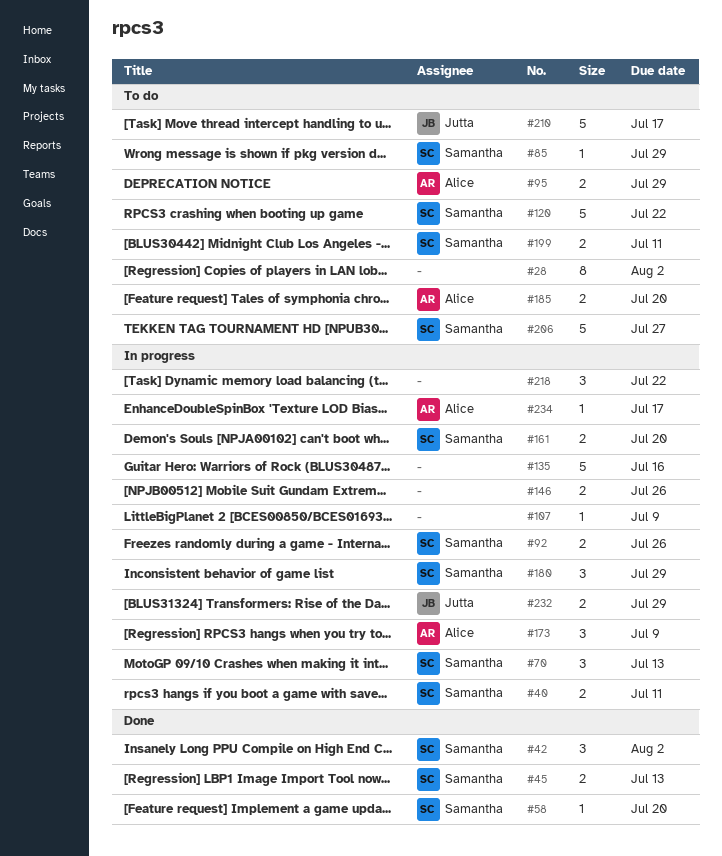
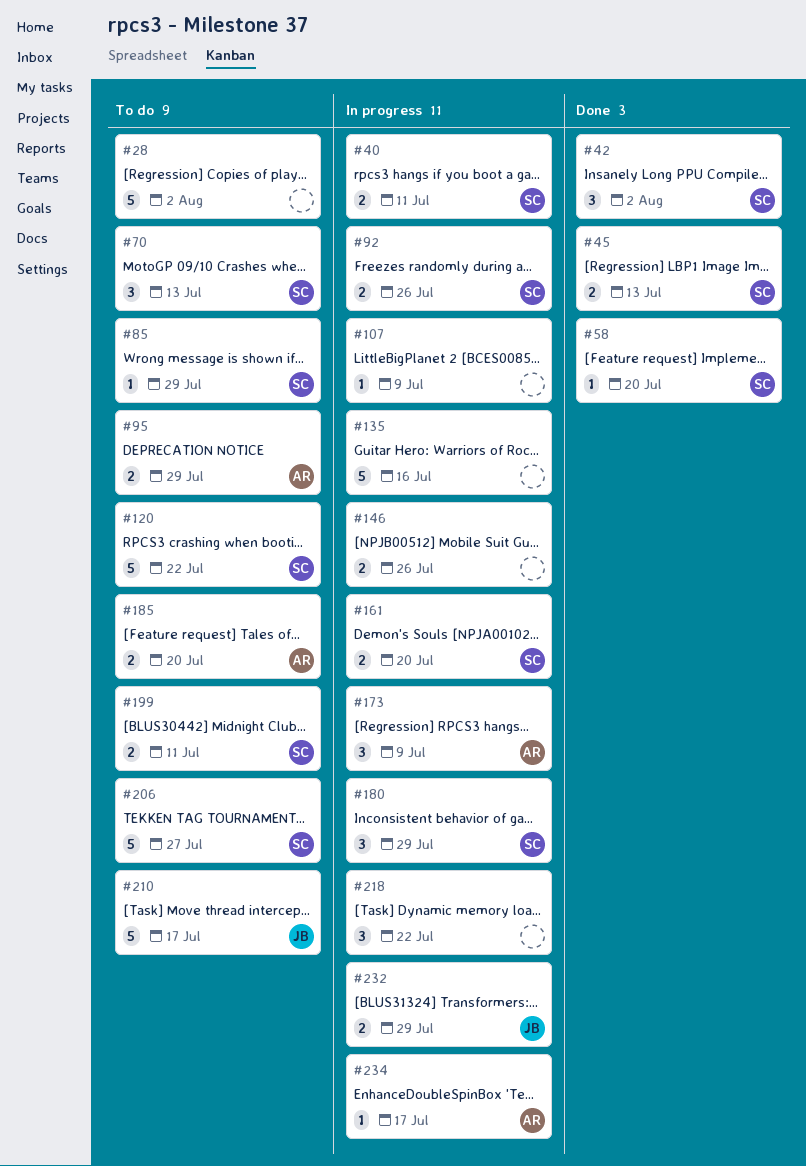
#28, estimate: 8 -> 5
#70, status: In progress -> To do

